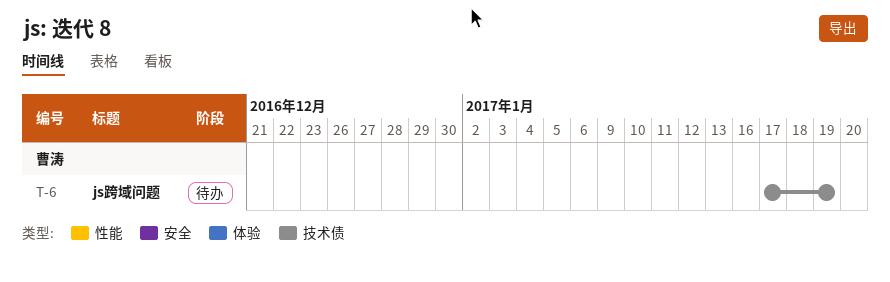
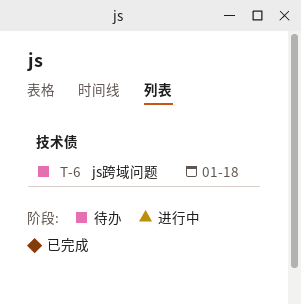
T-6, due: Jan 19 -> Jan 18

